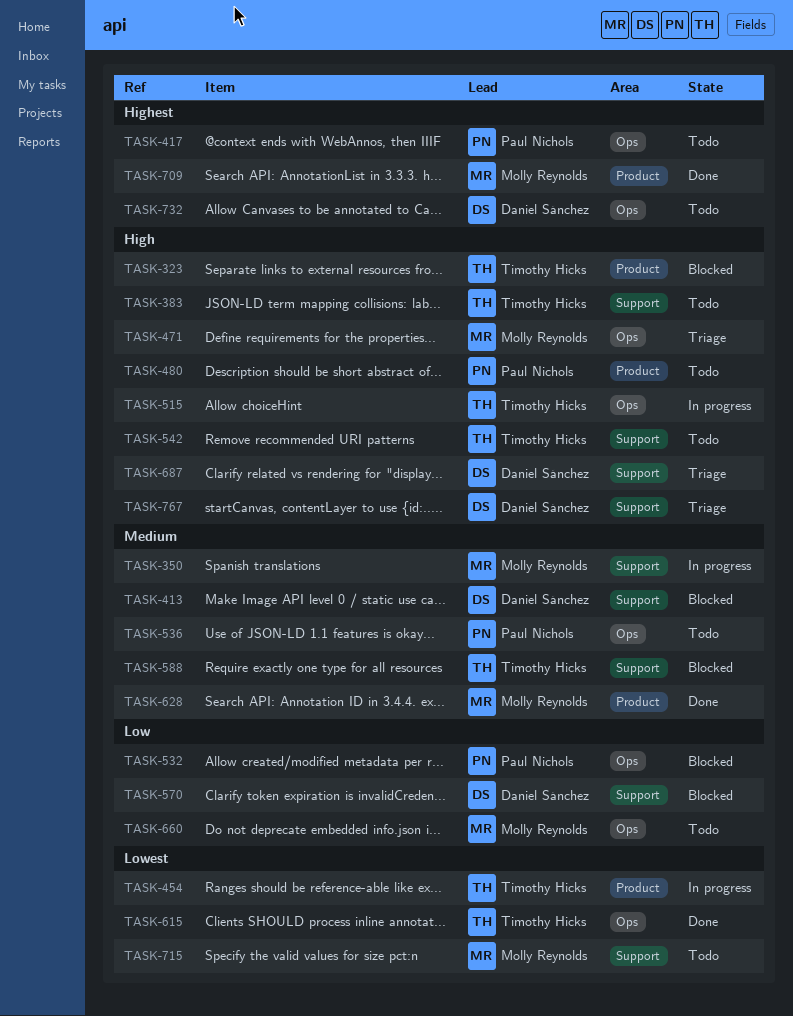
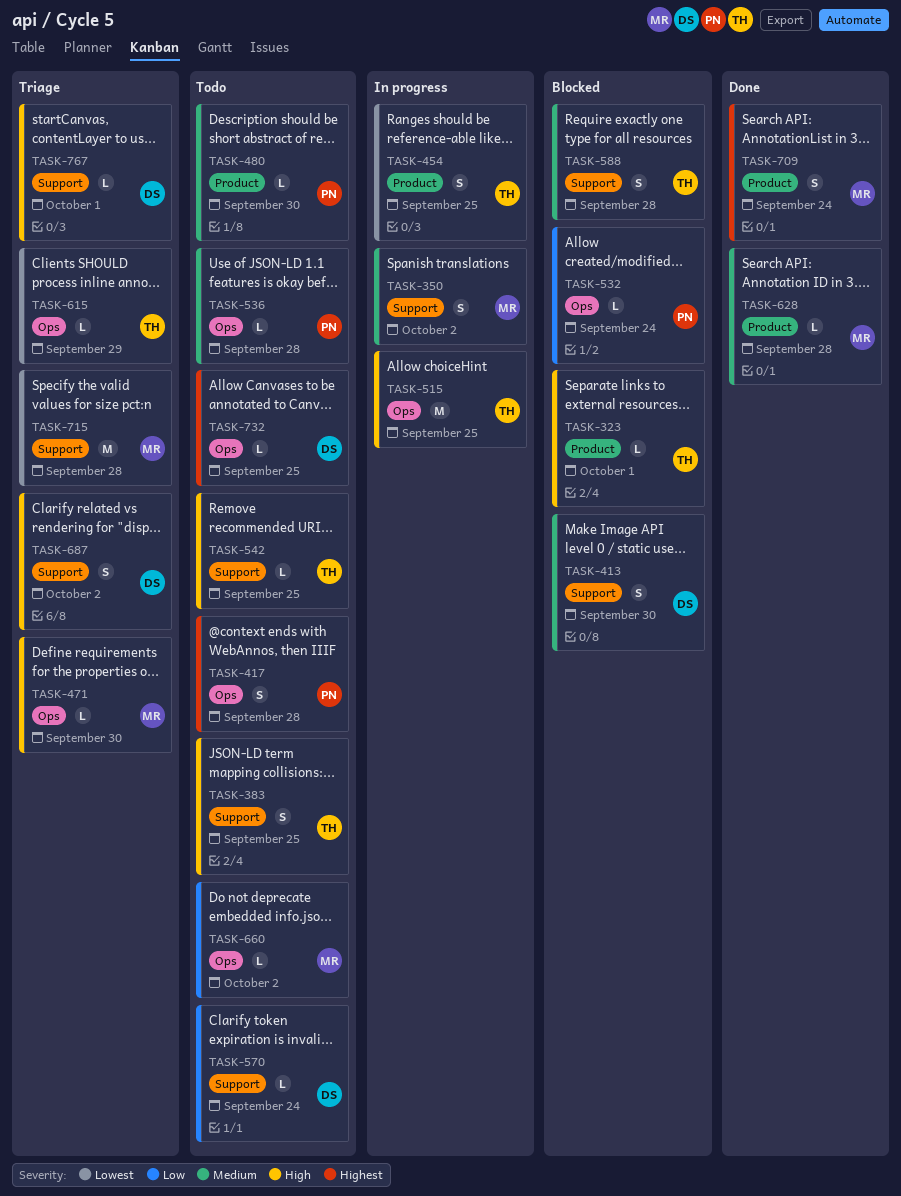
TASK-480, priority: High -> Medium
TASK-570, status: Blocked -> Todo
TASK-615, status: Done -> Triage
TASK-715, status: Todo -> Triage

